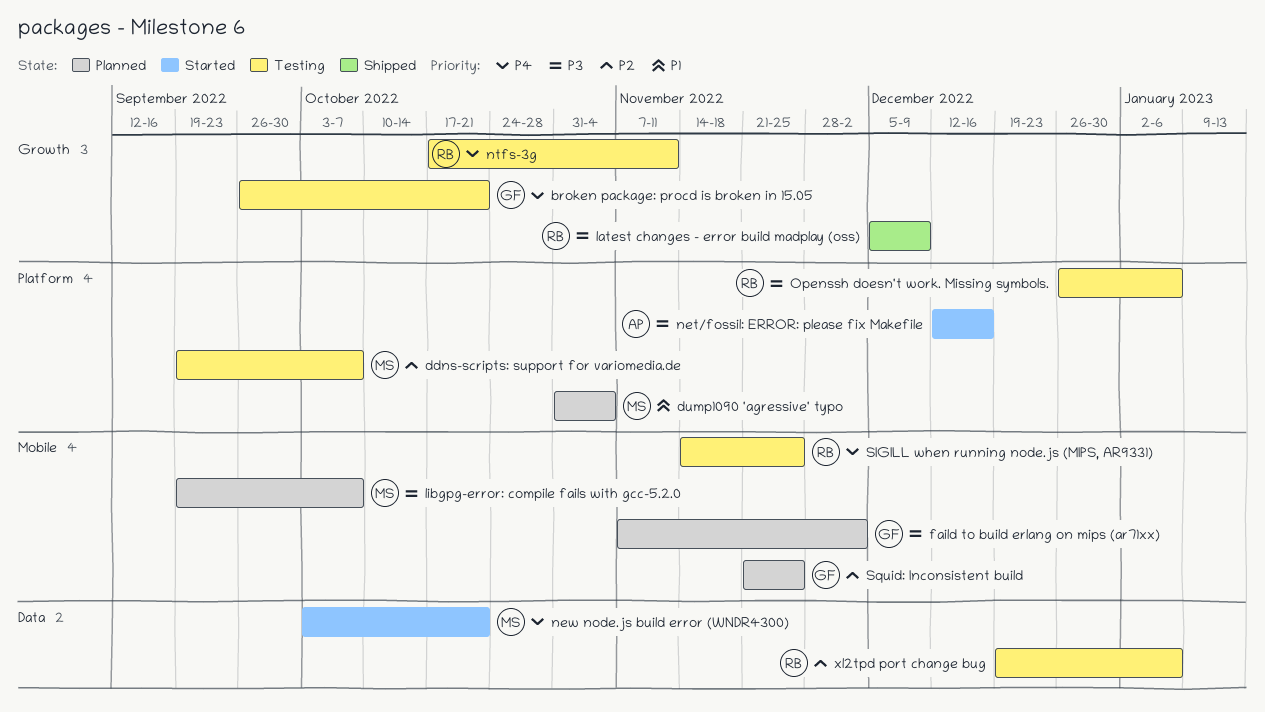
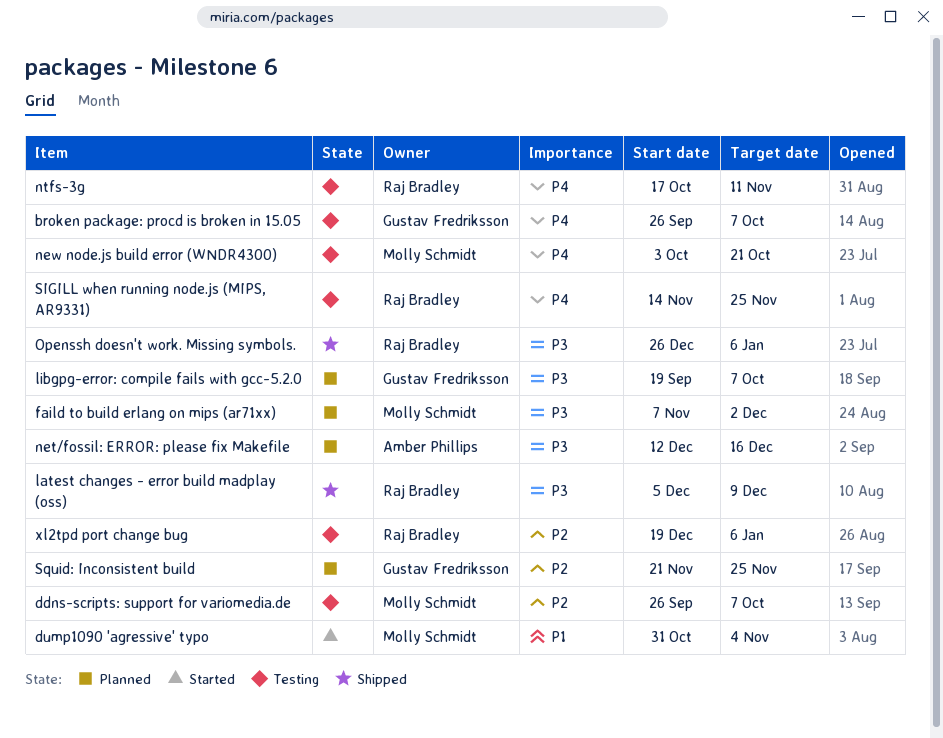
broken package: procd is broken in 15.05, due: Oct 21 -> Oct 7
ddns-scripts: support for variomedia.de, start: Sep 19 -> Sep 26
dump1090 'agressive' typo, status: Planned -> Started
faild to build erlang on mips (ar71xx), owner: Gustav Fredriksson -> Molly Schmidt
libgpg-error: compile fails with gcc-5.2.0, owner: Molly Schmidt -> Gustav Fredriksson
net/fossil: ERROR: please fix Makefile, status: Started -> Planned
new node.js build error (WNDR4300), status: Started -> Testing
Openssh doesn't work. Missing symbols., status: Testing -> Shipped

